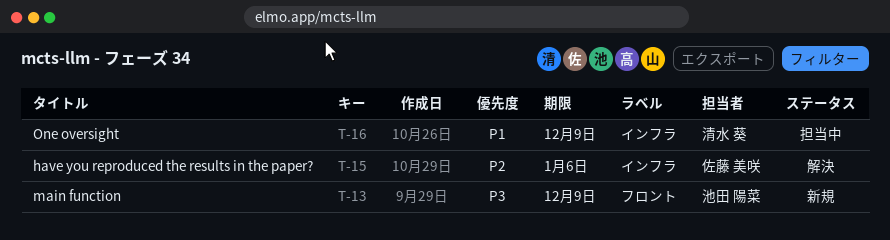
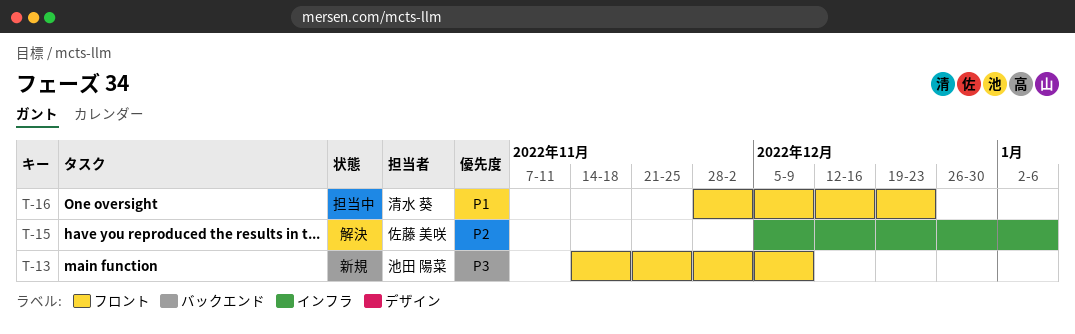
T-16, label: インフラ -> フロント
T-16, due: Dec 9 -> Dec 23

